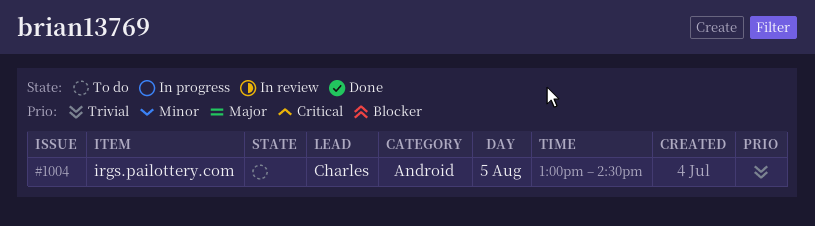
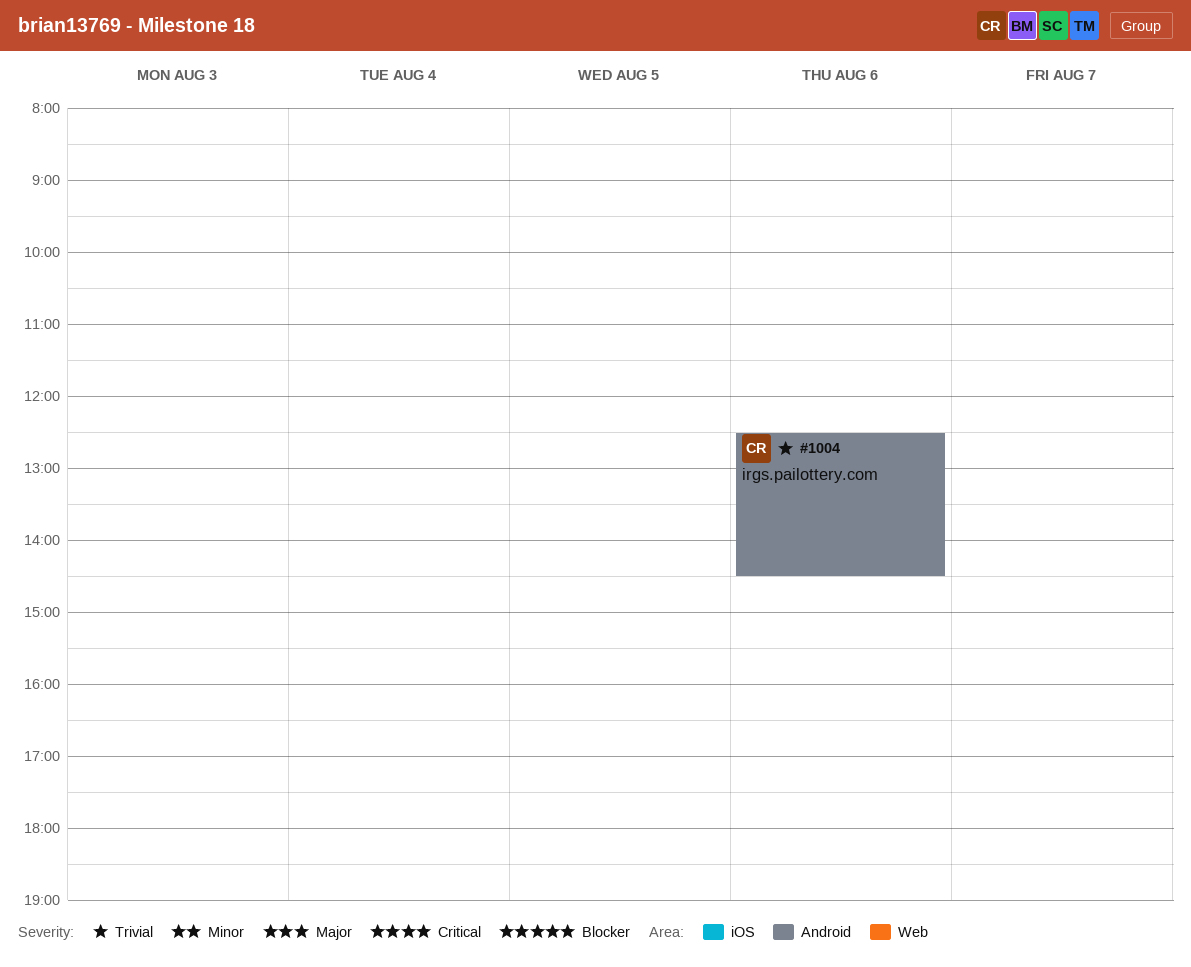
#1004, day: Aug 5 -> Aug 6
#1004, begins: 13:00 -> 12:30

